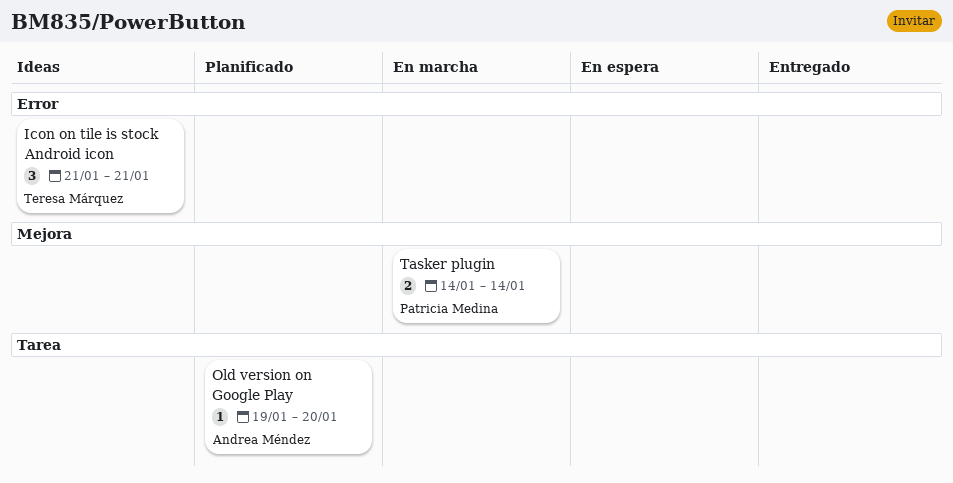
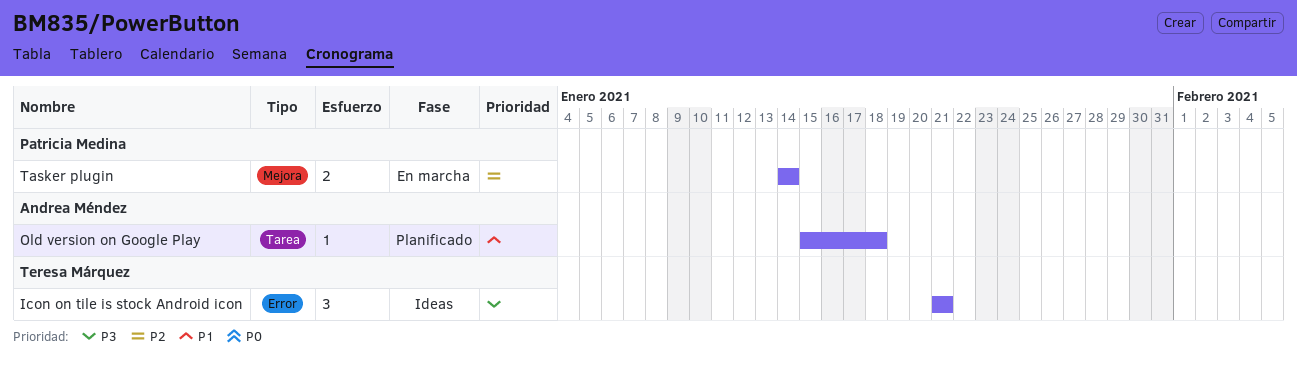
Old version on Google Play, start: Jan 19 -> Jan 15
Old version on Google Play, due: Jan 20 -> Jan 18

